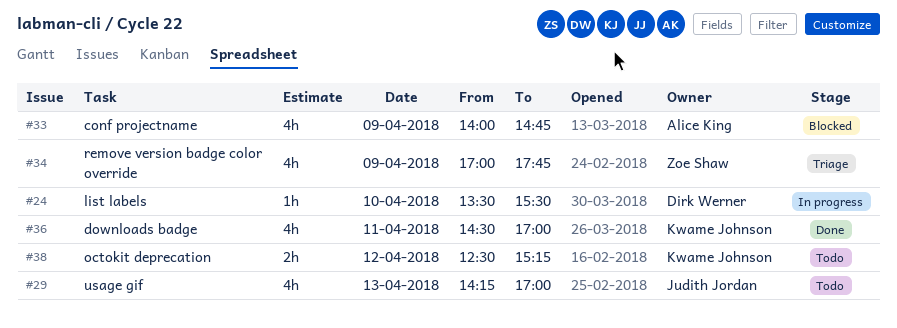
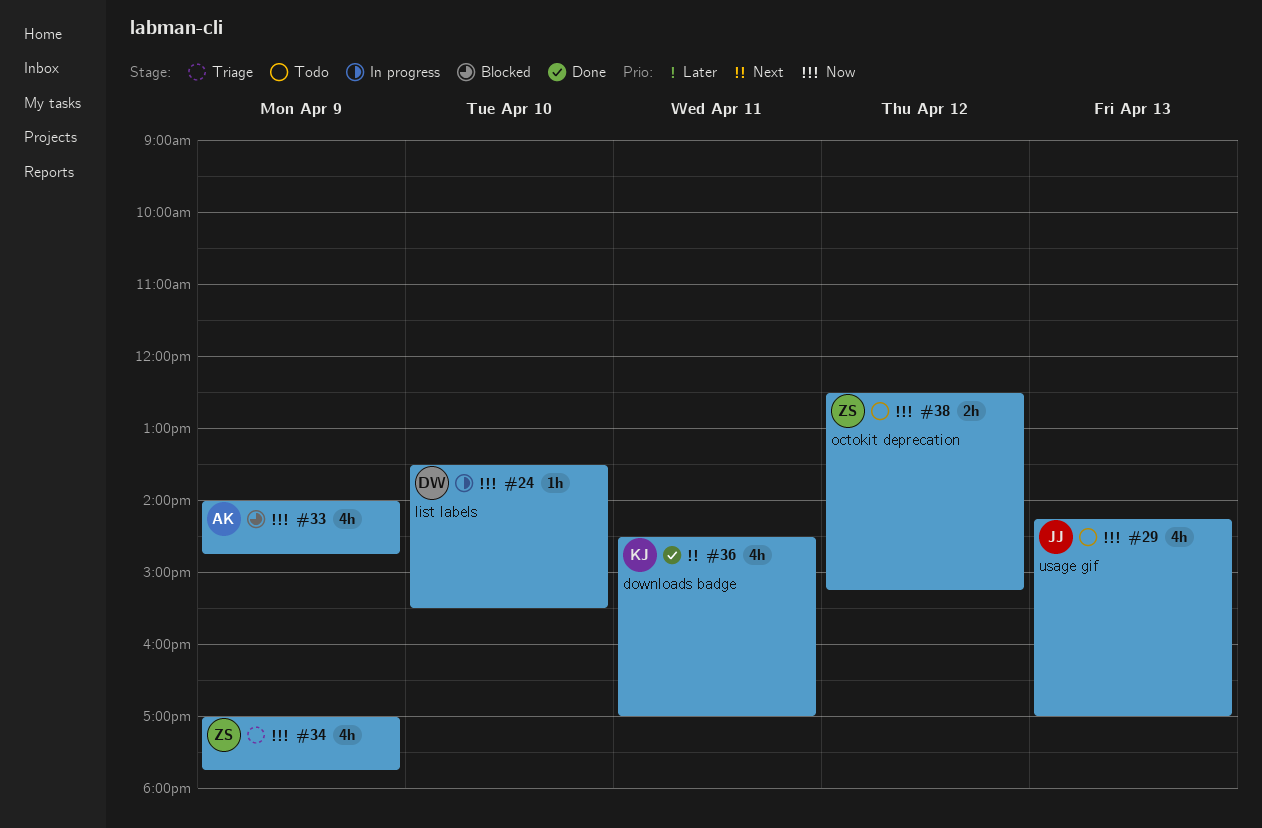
#38, owner: Kwame Johnson -> Zoe Shaw

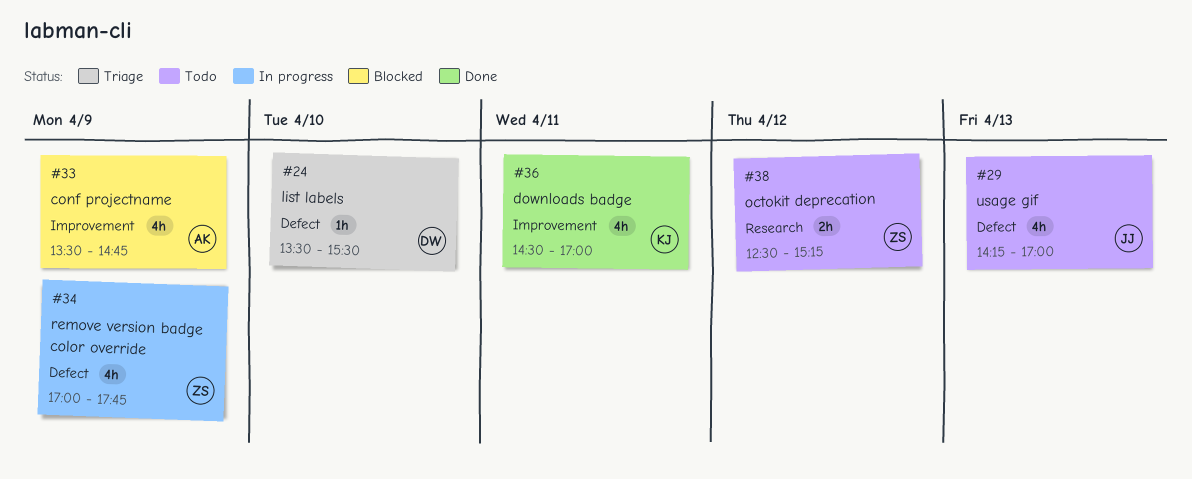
#24, status: In progress -> Triage
#33, begins: 14:00 -> 13:30
#34, status: Triage -> In progress

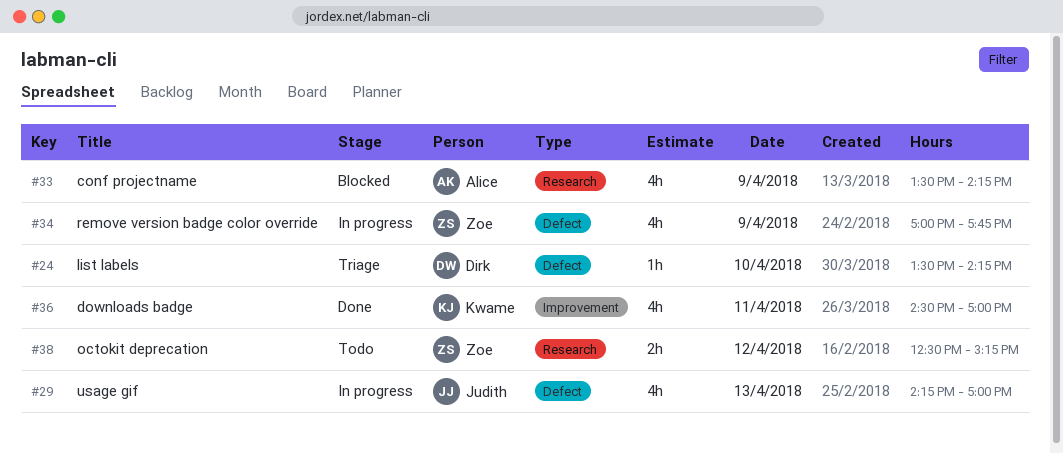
#24, ends: 15:30 -> 14:15
#29, status: Todo -> In progress
#33, label: Improvement -> Research
#33, ends: 14:45 -> 14:15

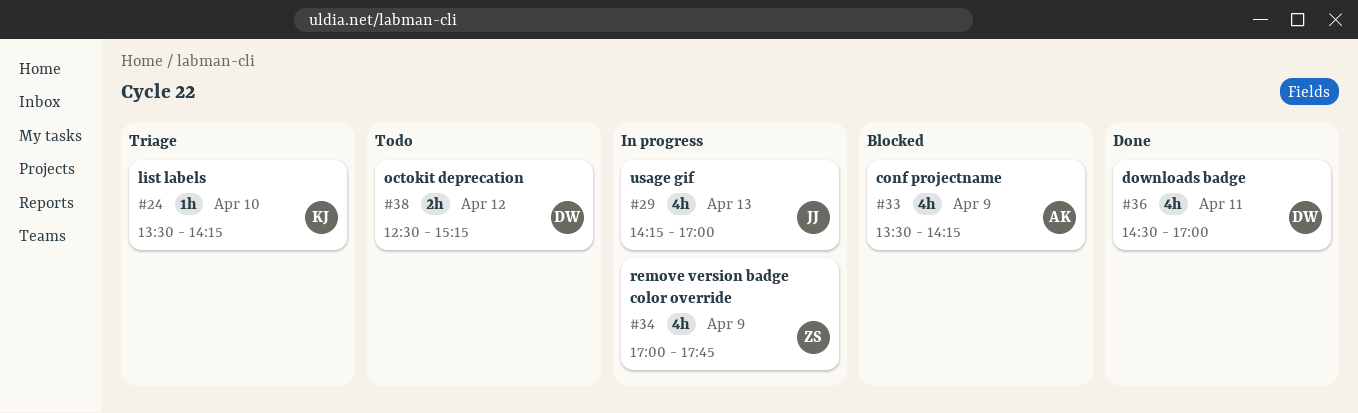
#24, owner: Dirk -> Kwame
#36, owner: Kwame -> Dirk
#38, owner: Zoe -> Dirk

